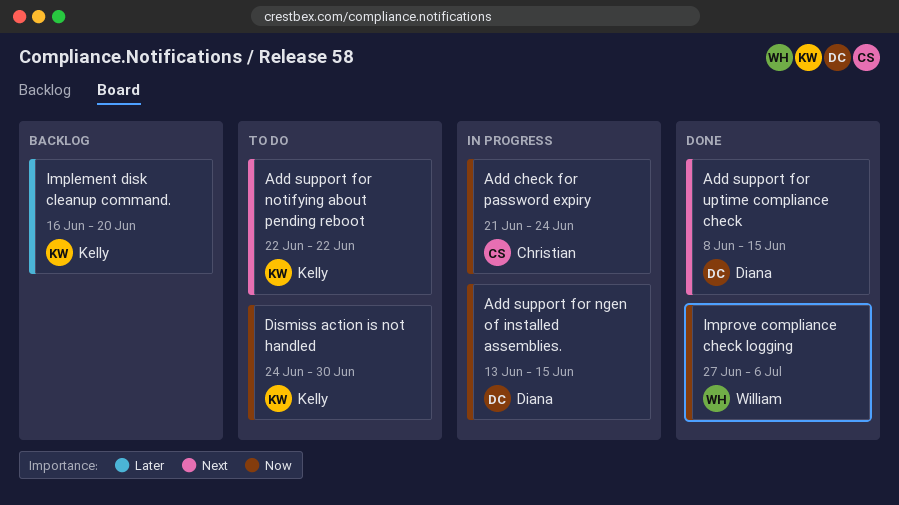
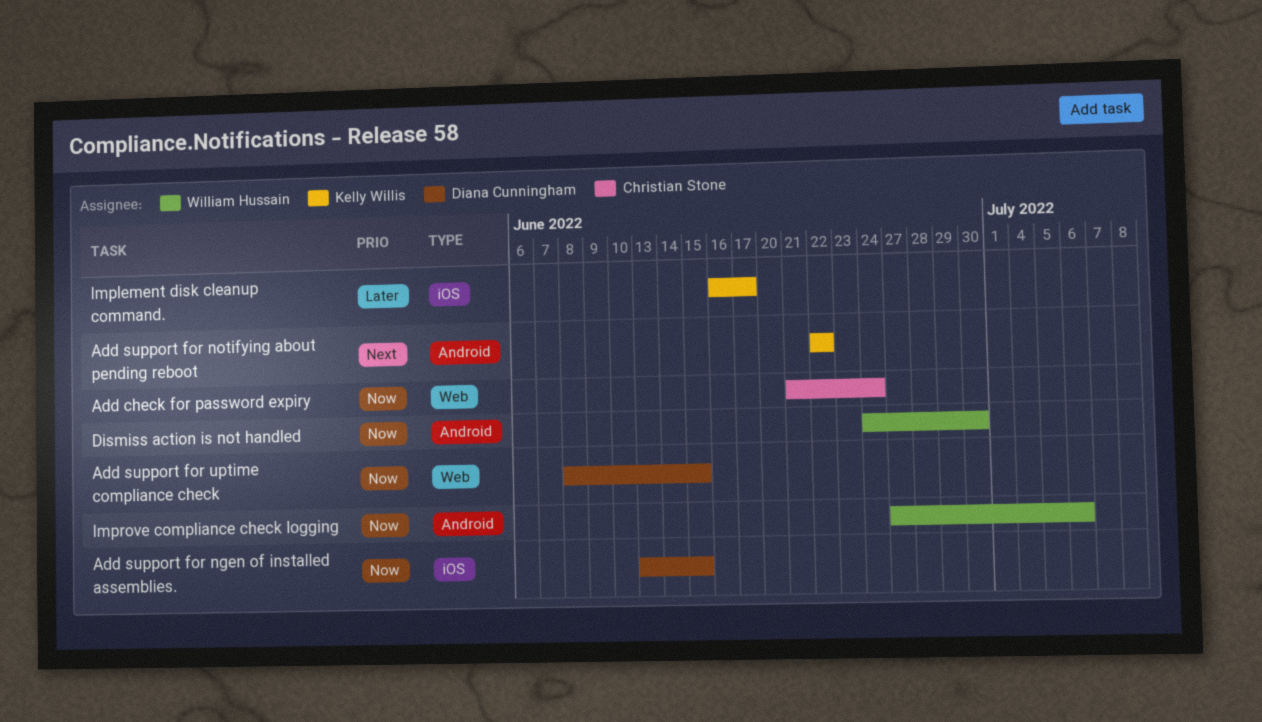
Add support for uptime compliance check, priority: Next -> Now
Dismiss action is not handled, owner: Kelly Willis -> William Hussain
Implement disk cleanup command., due: Jun 20 -> Jun 17

